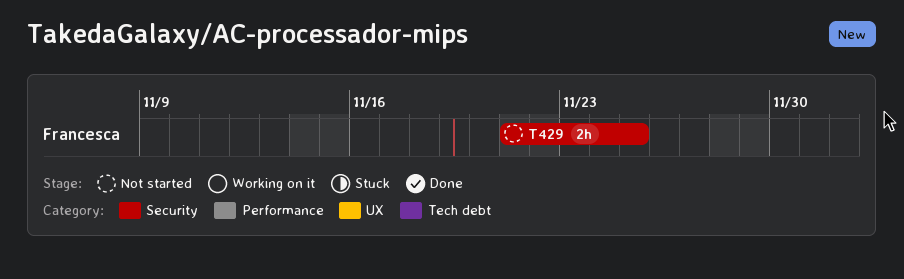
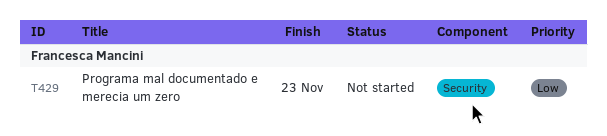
T429, due: Nov 25 -> Nov 23

